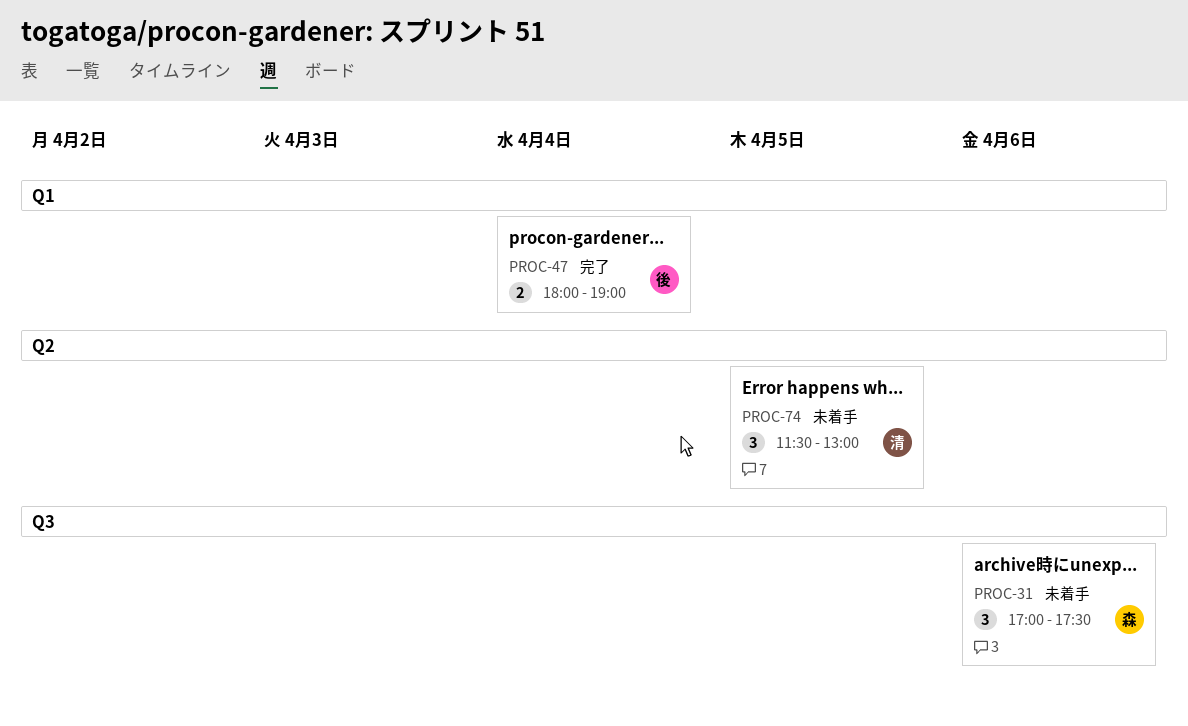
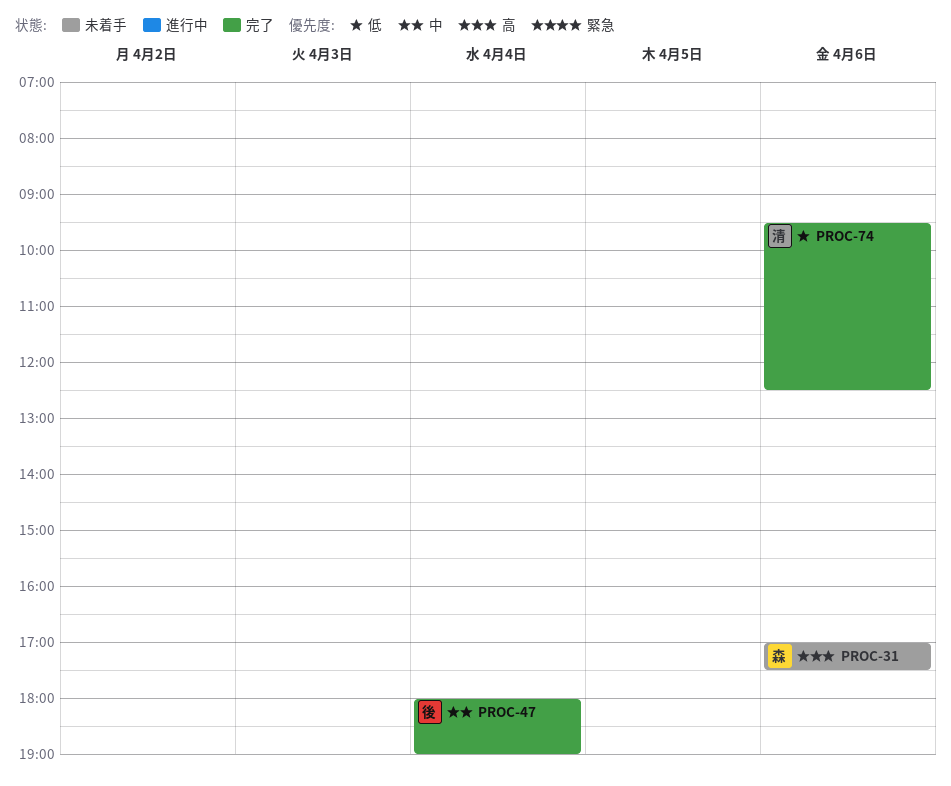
PROC-74, status: 未着手 -> 完了
PROC-74, day: Apr 5 -> Apr 6
PROC-74, begins: 11:30 -> 09:30
PROC-74, ends: 13:00 -> 12:30

